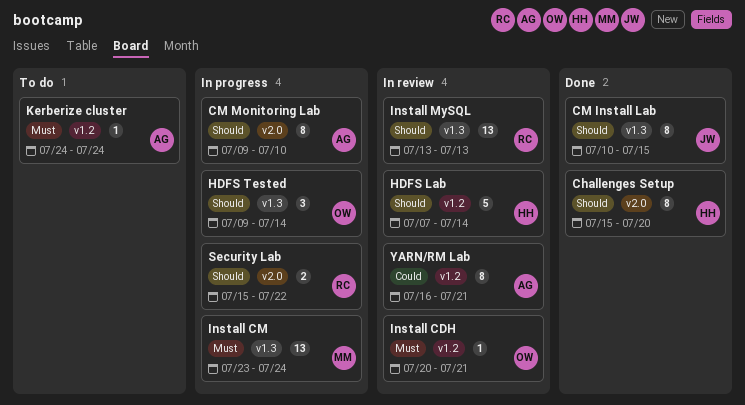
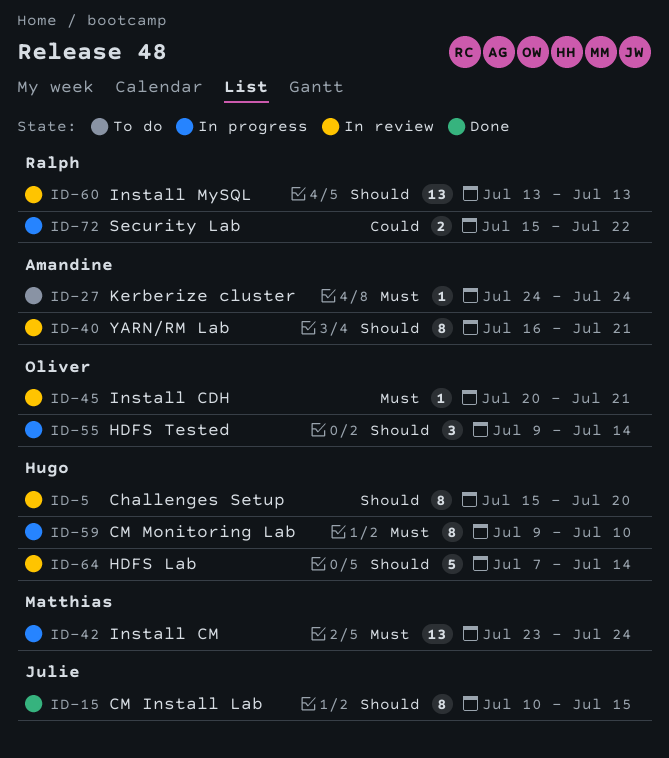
Challenges Setup, status: Done -> In review
CM Monitoring Lab, owner: Amandine -> Hugo
CM Monitoring Lab, priority: Should -> Must
Security Lab, priority: Should -> Could
YARN/RM Lab, priority: Could -> Should

